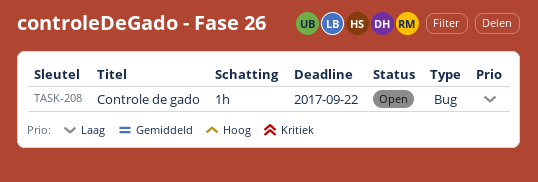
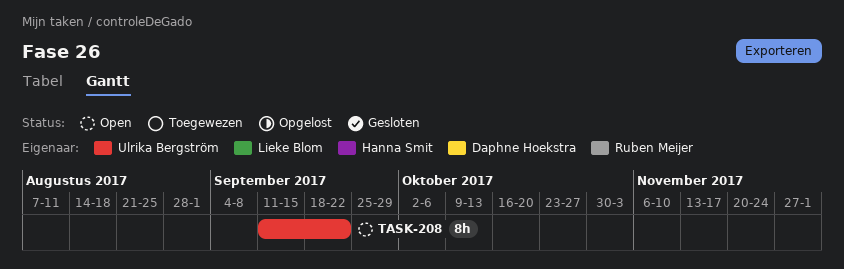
TASK-208, estimate: 1h -> 8h

